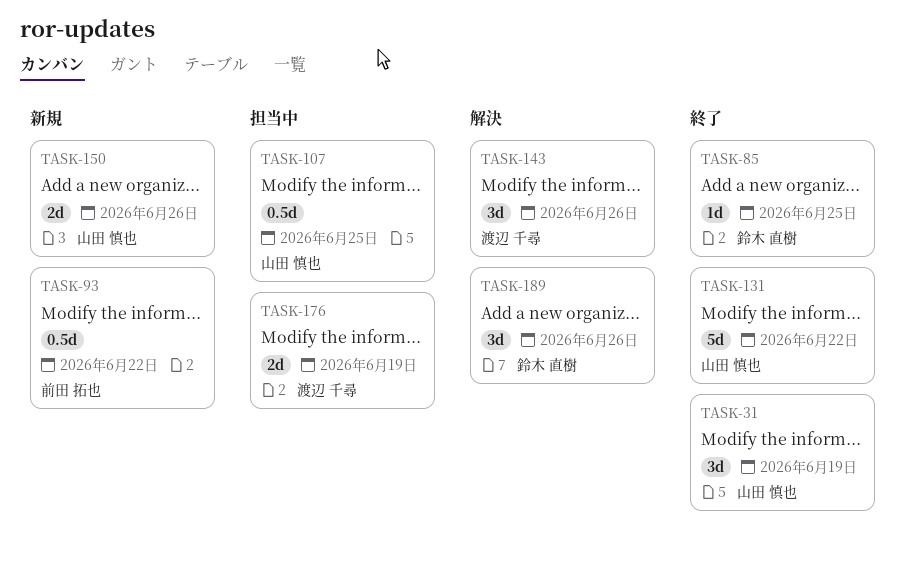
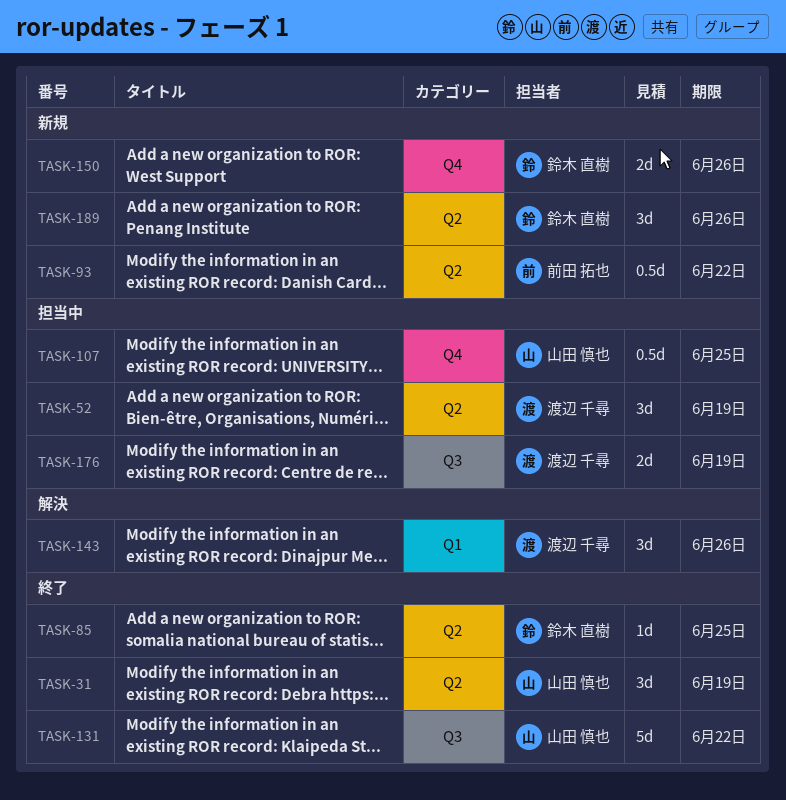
TASK-52: none -> present
TASK-150, owner: 山田 慎也 -> 鈴木 直樹
TASK-189, status: 解決 -> 新規

